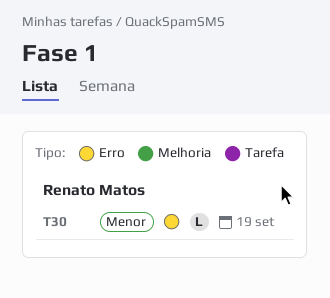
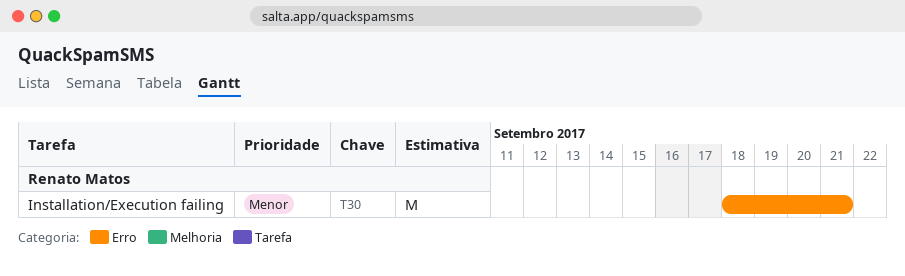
T30, estimate: L -> M
T30, due: Sep 19 -> Sep 21

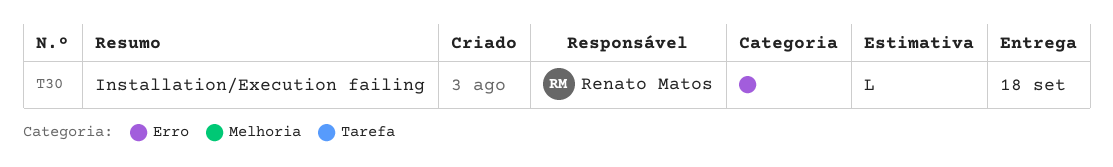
T30, estimate: M -> L
T30, due: Sep 21 -> Sep 18

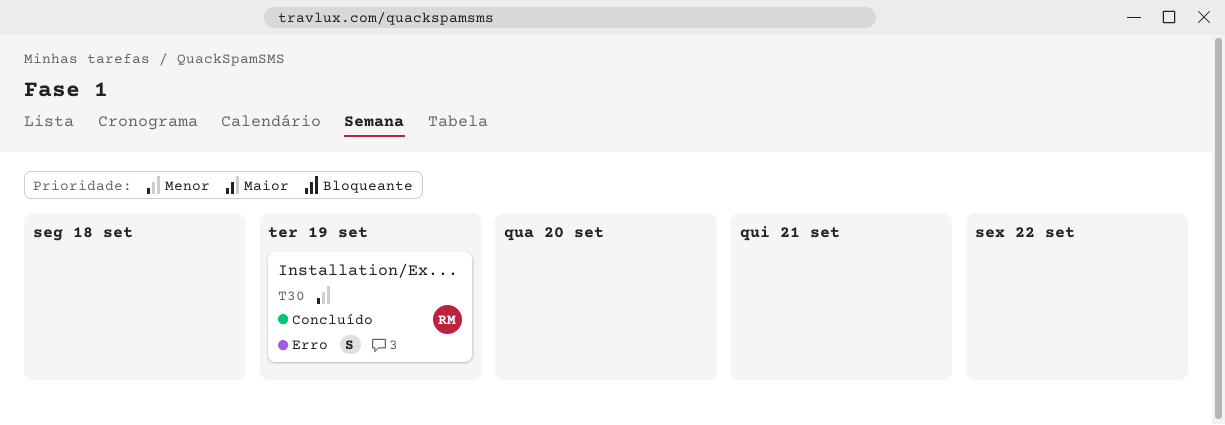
T30, estimate: L -> S
T30, due: Sep 18 -> Sep 19

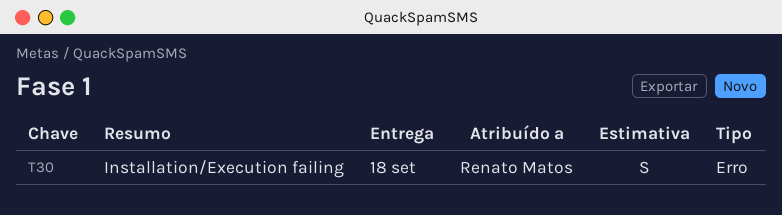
T30, due: Sep 19 -> Sep 18

